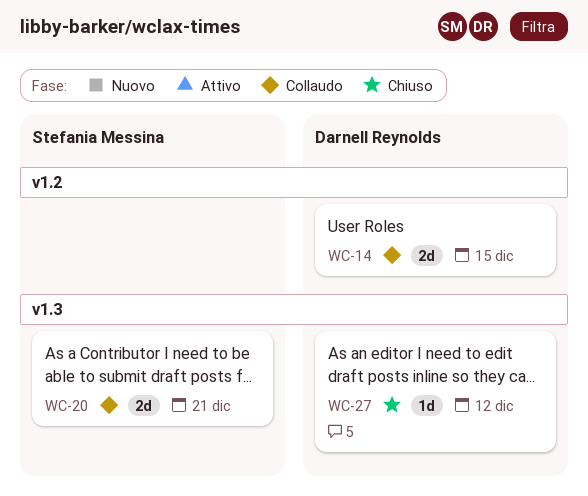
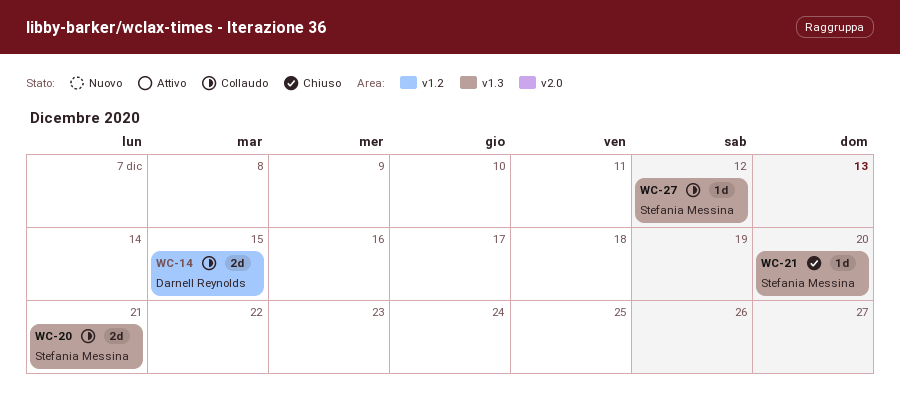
WC-21: none -> present
WC-27, status: Chiuso -> Collaudo
WC-27, owner: Darnell Reynolds -> Stefania Messina

